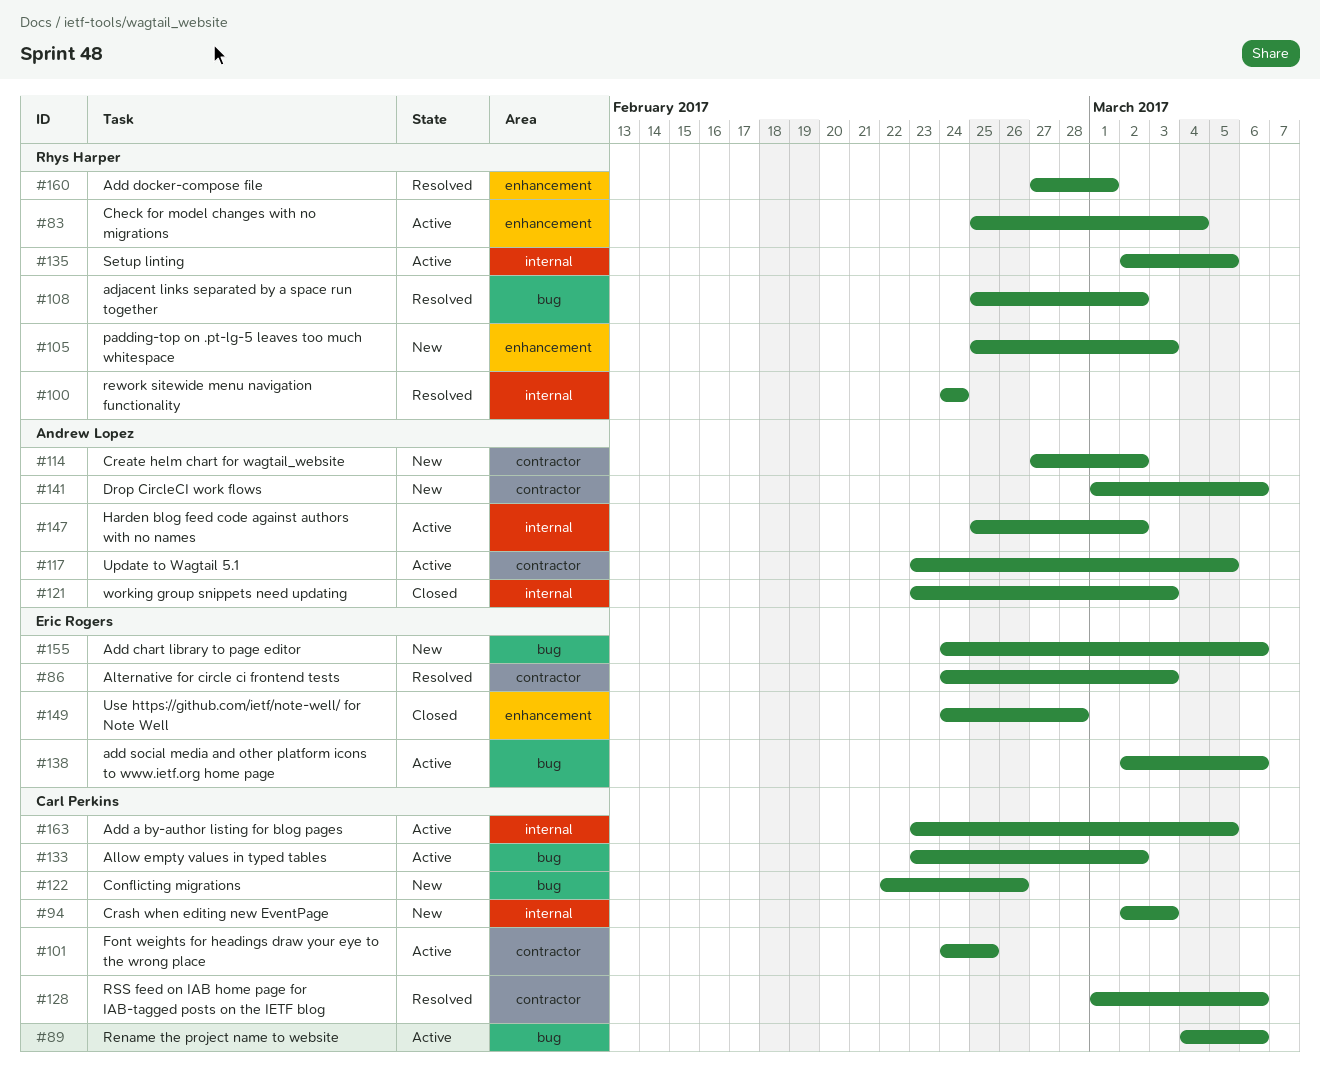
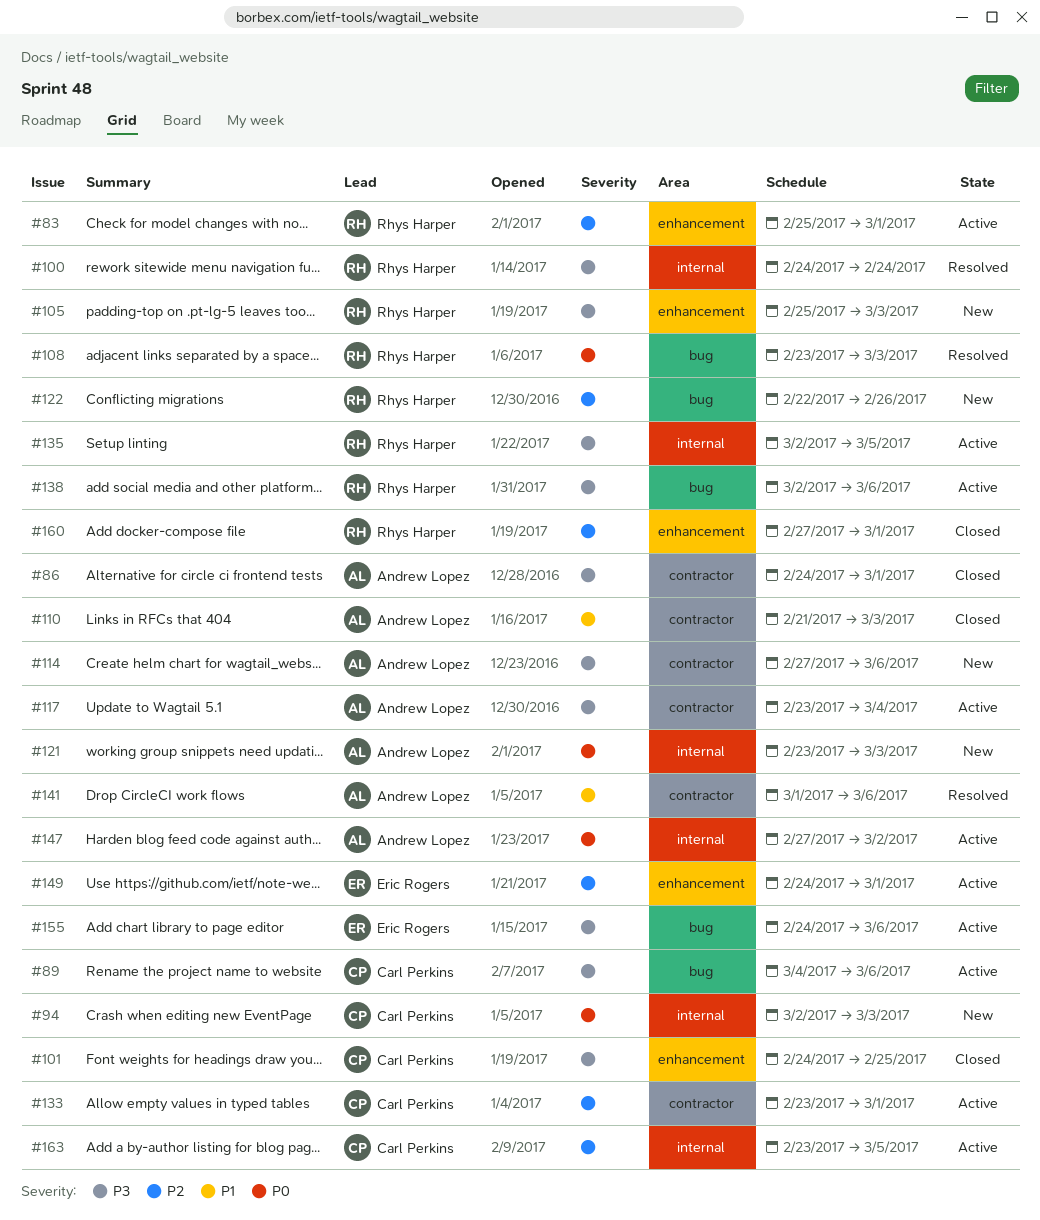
#83, due: Mar 4 -> Mar 1
#86, status: Resolved -> Closed
#86, owner: Eric Rogers -> Andrew Lopez
#86, due: Mar 3 -> Mar 1
#101, status: Active -> Closed
#101, label: contractor -> enhancement
#108, start: Feb 25 -> Feb 23
#108, due: Mar 2 -> Mar 3
#110: none -> present
#114, due: Mar 2 -> Mar 6
#117, due: Mar 5 -> Mar 4
#121, status: Closed -> New
#122, owner: Carl Perkins -> Rhys Harper
#128: present -> none
#133, label: bug -> contractor
#133, due: Mar 2 -> Mar 1
#138, owner: Eric Rogers -> Rhys Harper
#141, status: New -> Resolved
#147, start: Feb 25 -> Feb 27
#149, status: Closed -> Active
#149, due: Feb 28 -> Mar 1
#155, status: New -> Active
#160, status: Resolved -> Closed

